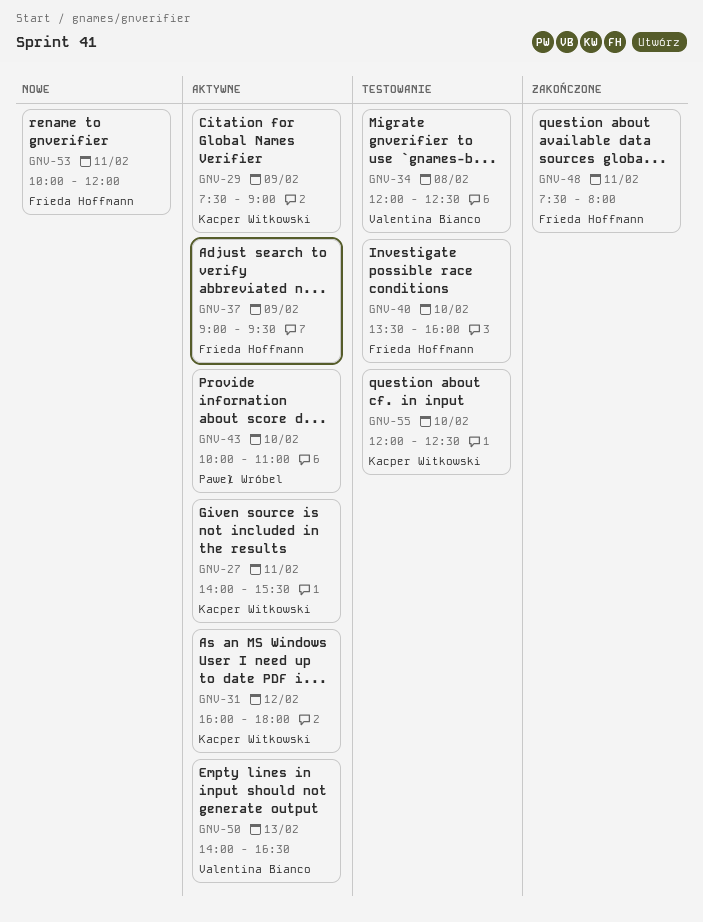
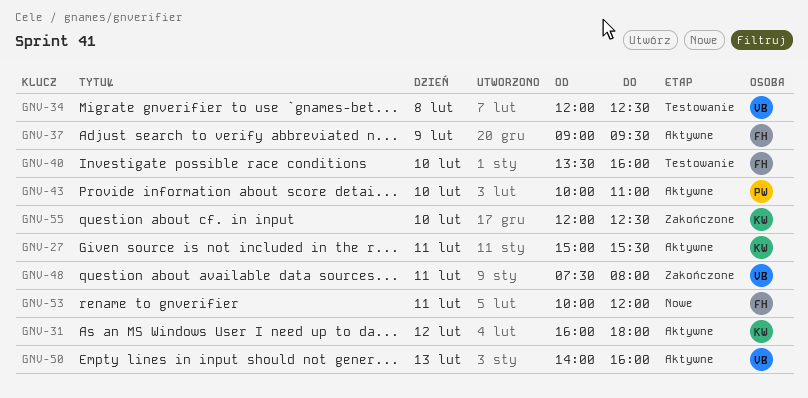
GNV-27, begins: 14:00 -> 15:00
GNV-29: present -> none
GNV-48, owner: Frieda Hoffmann -> Valentina Bianco
GNV-50, ends: 16:30 -> 16:00
GNV-55, status: Testowanie -> Zakończone

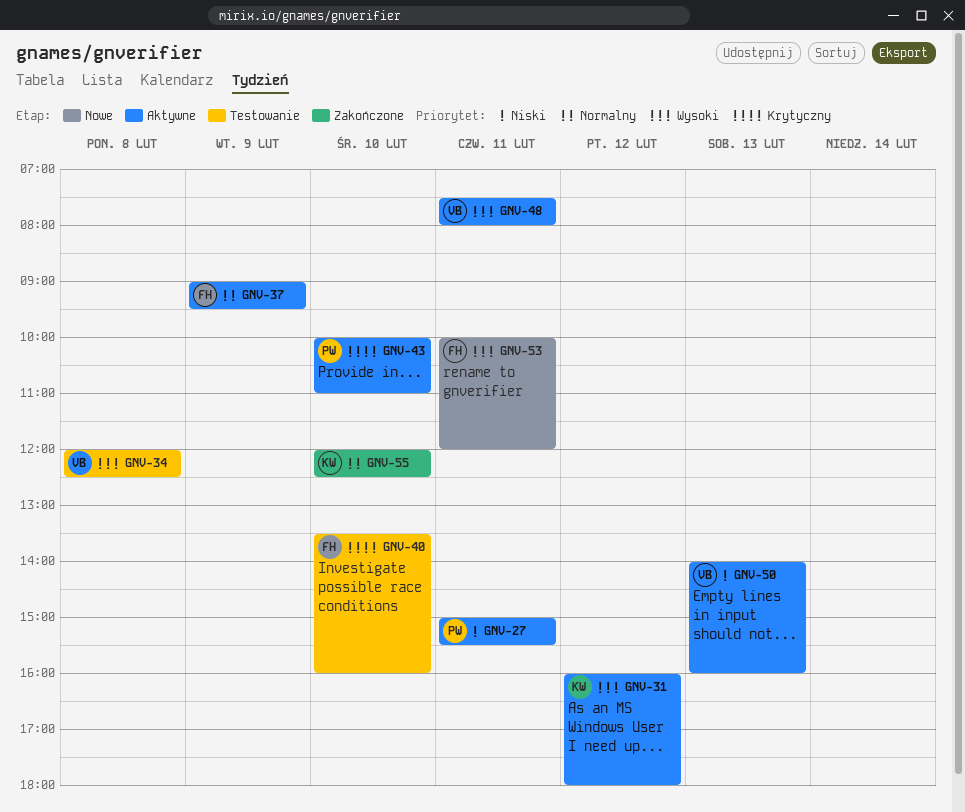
GNV-27, owner: KW -> PW
GNV-48, status: Zakończone -> Aktywne

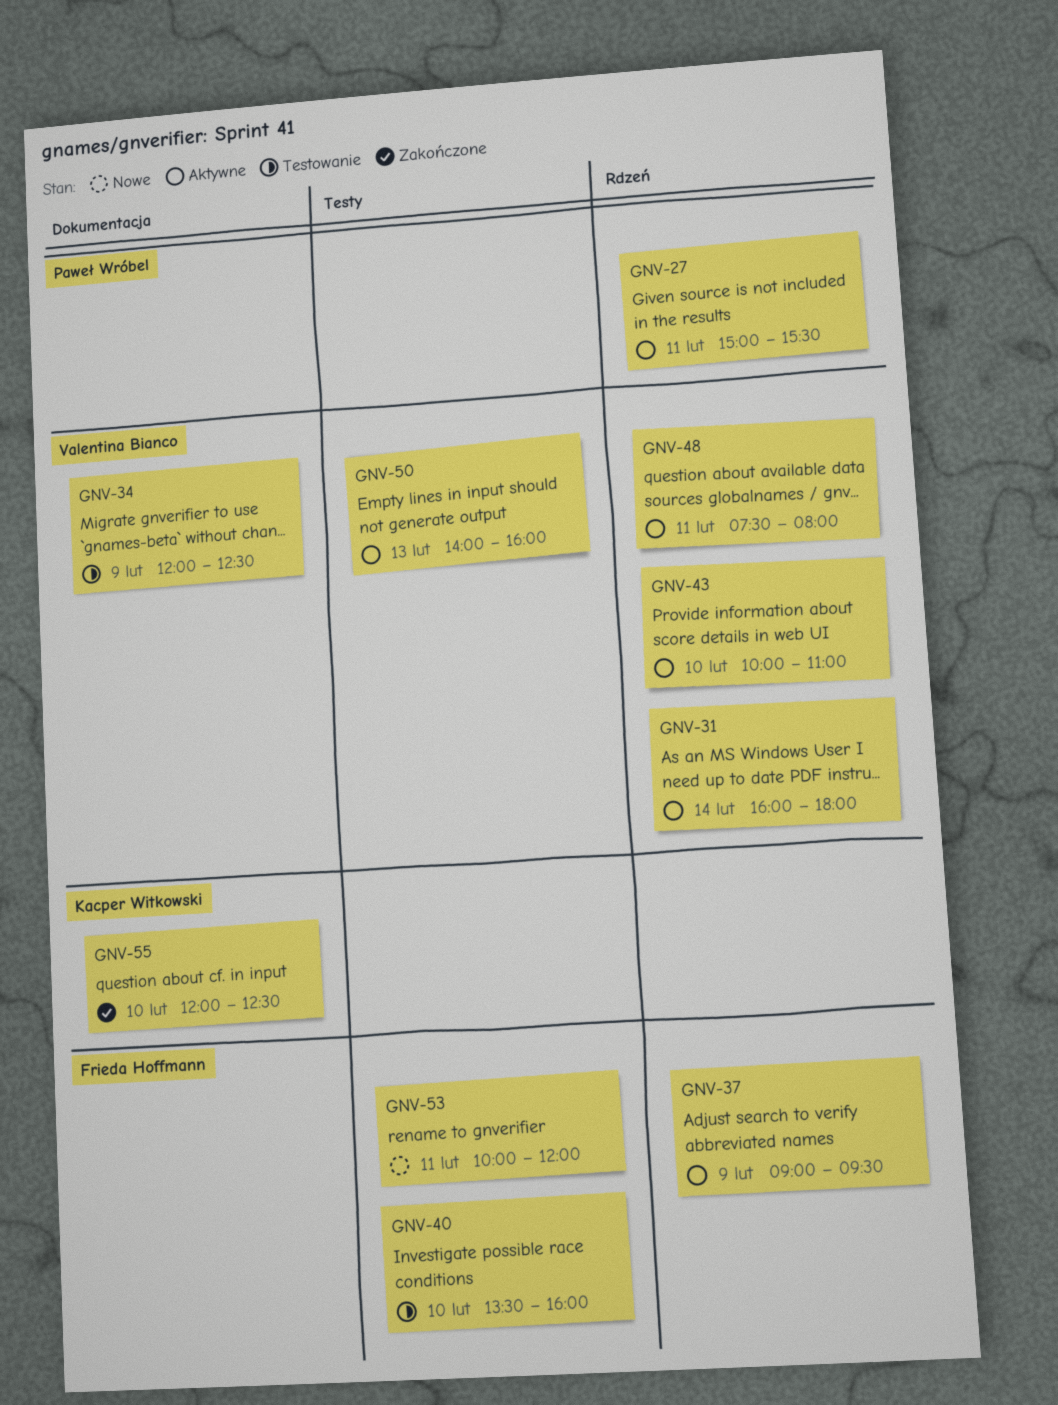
GNV-31, owner: Kacper Witkowski -> Valentina Bianco
GNV-31, day: Feb 12 -> Feb 14
GNV-34, day: Feb 8 -> Feb 9
GNV-43, owner: Paweł Wróbel -> Valentina Bianco

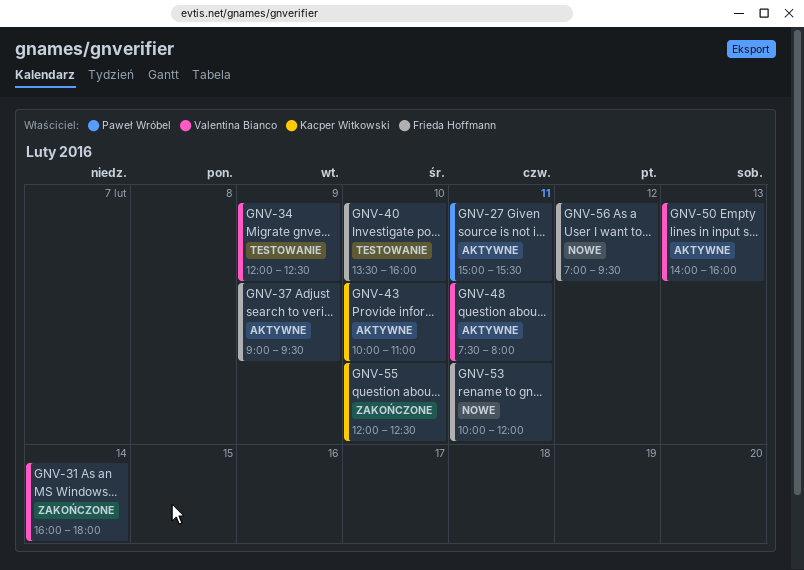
GNV-31, status: Aktywne -> Zakończone
GNV-43, owner: Valentina Bianco -> Kacper Witkowski
GNV-56: none -> present

